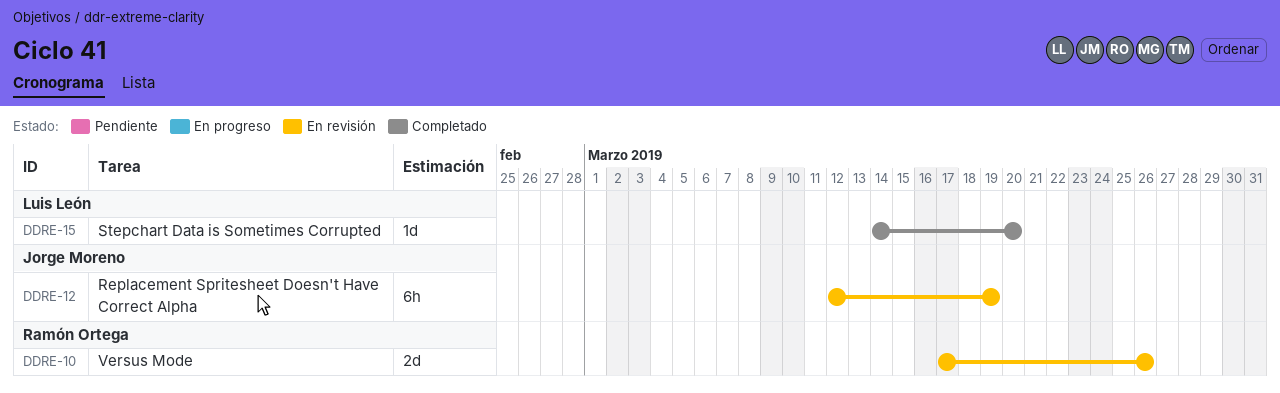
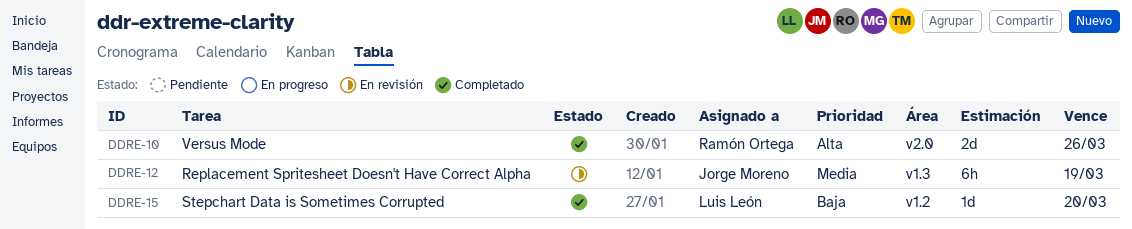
DDRE-10, status: En revisión -> Completado

